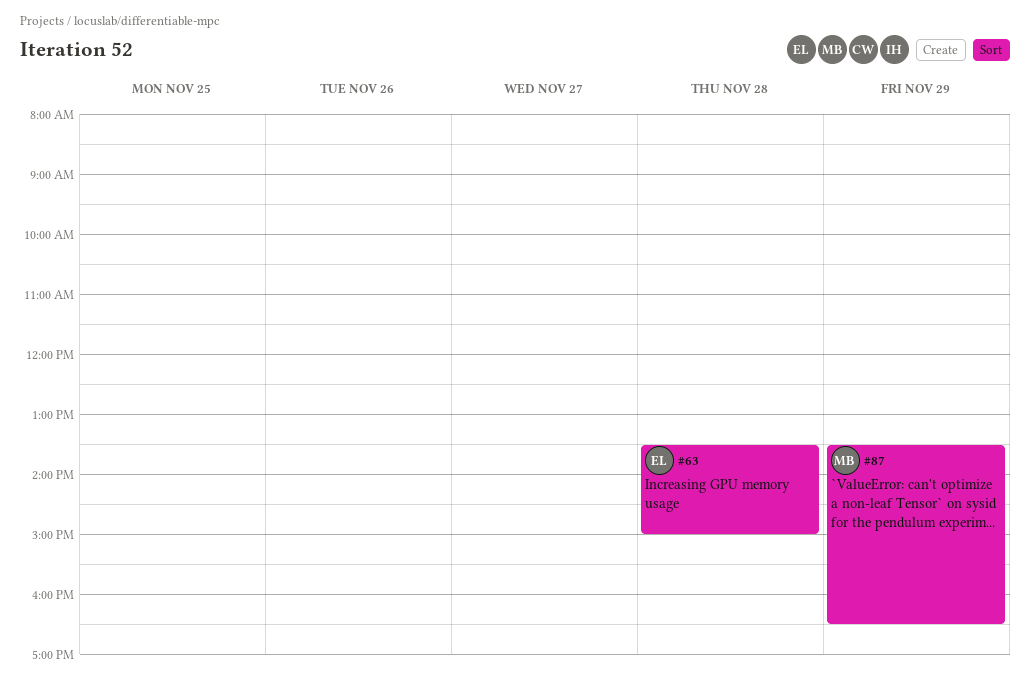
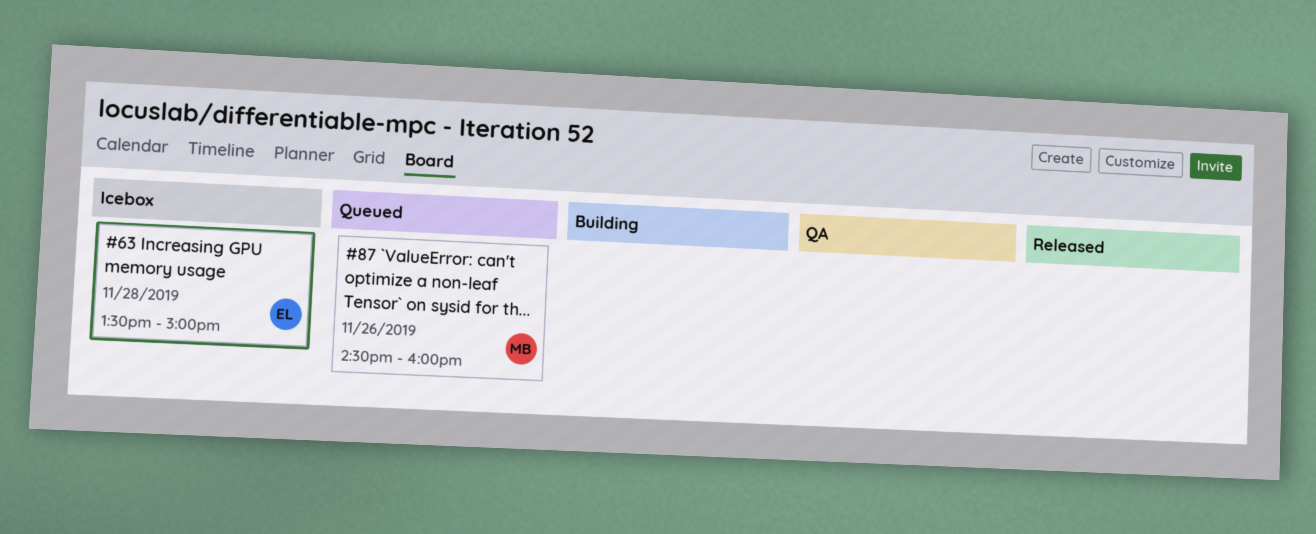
#87, day: Nov 29 -> Nov 26
#87, begins: 13:30 -> 14:30
#87, ends: 16:30 -> 16:00

